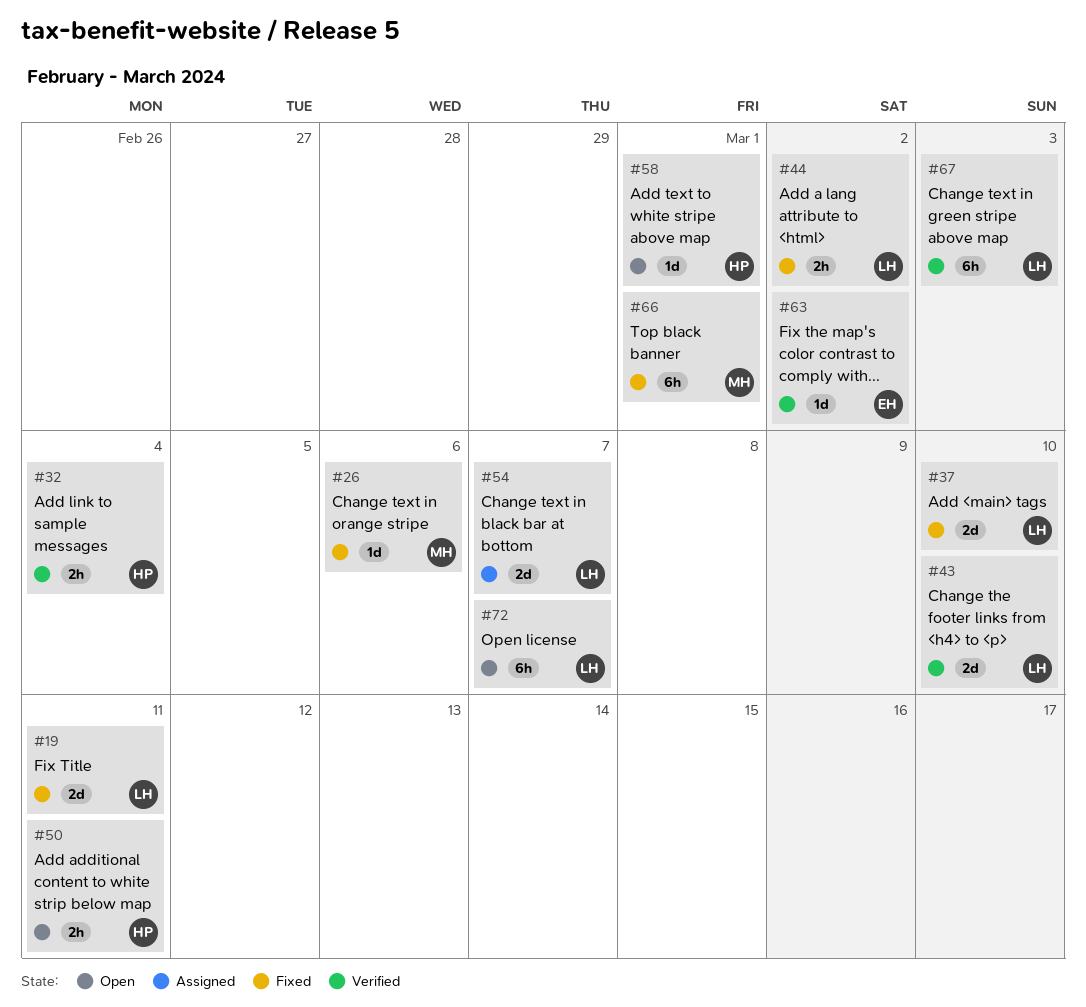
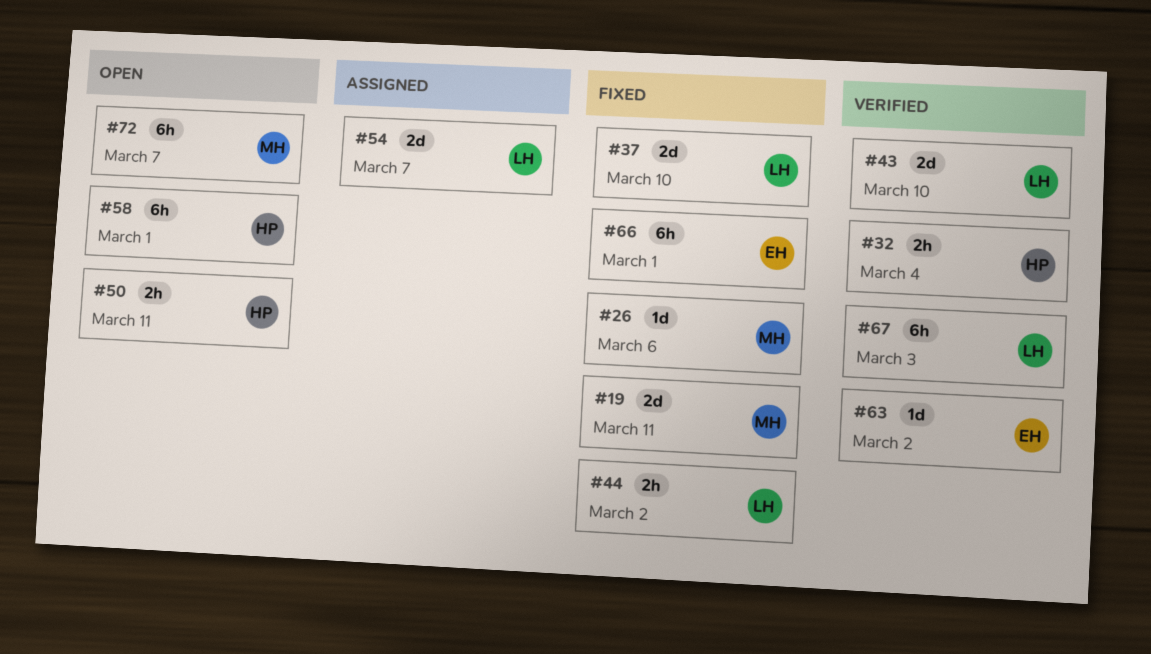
#19, owner: LH -> MH
#58, estimate: 1d -> 6h
#66, owner: MH -> EH
#72, owner: LH -> MH

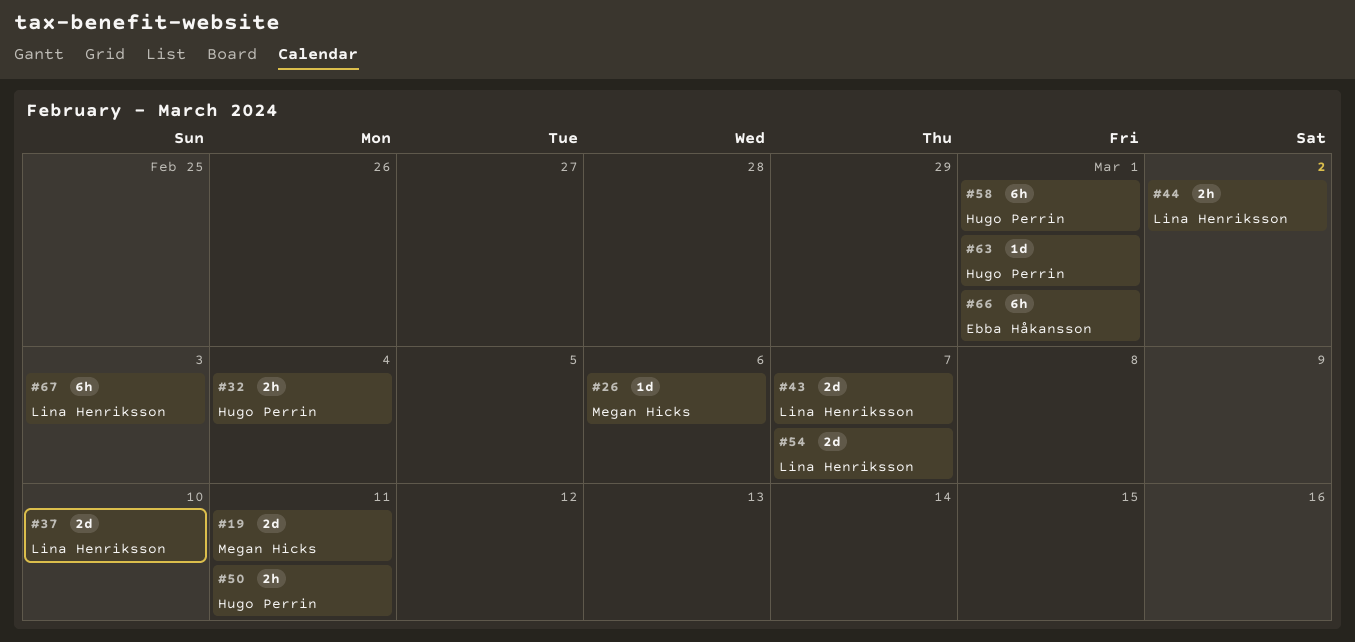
#43, due: Mar 10 -> Mar 7
#63, owner: Ebba Håkansson -> Hugo Perrin
#63, due: Mar 2 -> Mar 1
#72: present -> none

